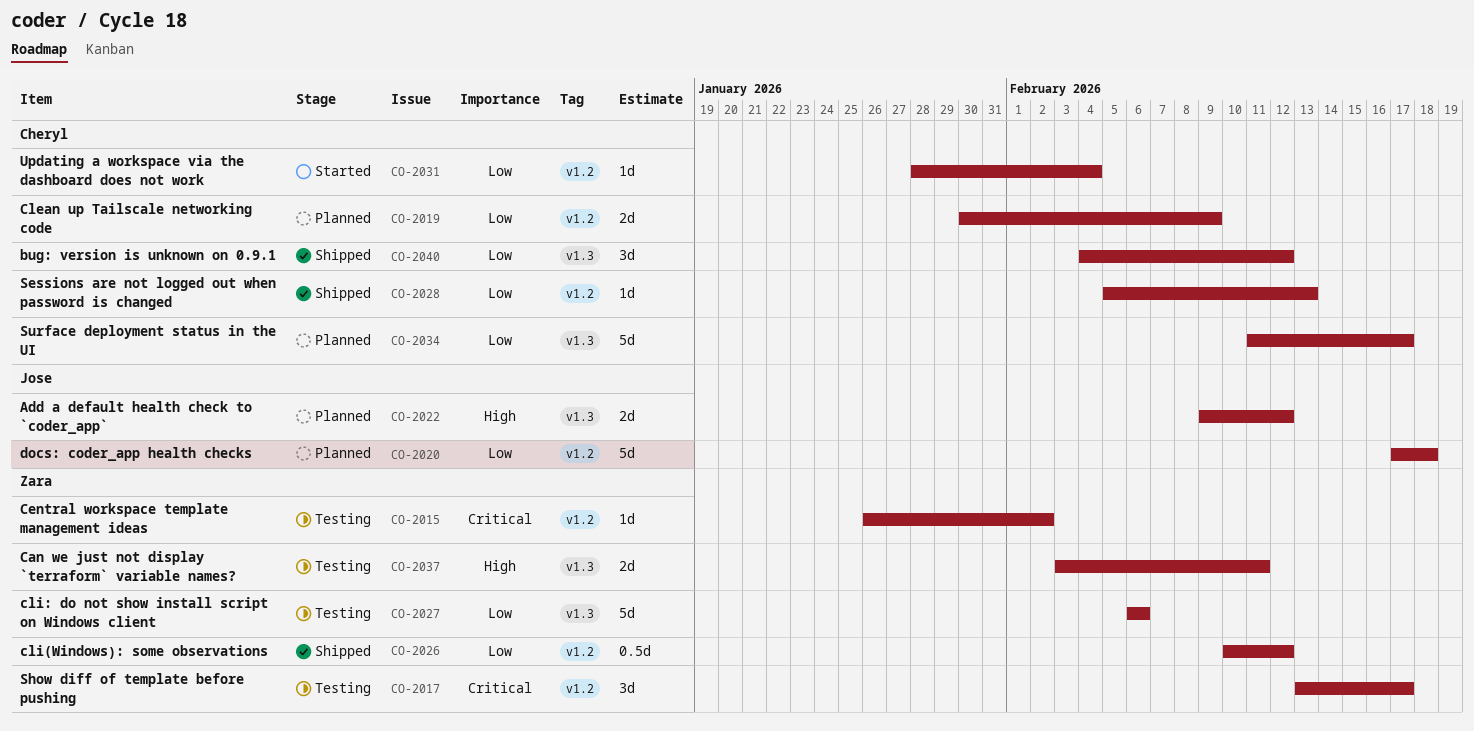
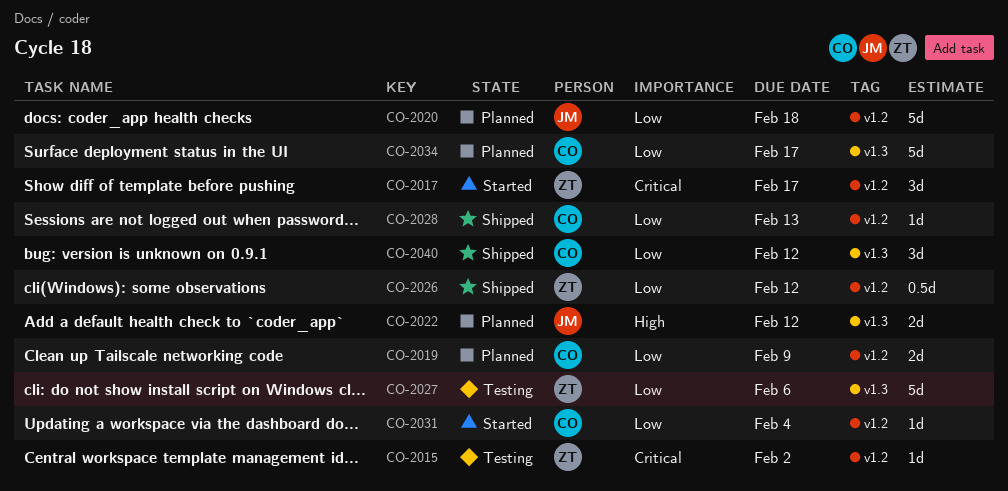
CO-2017, status: Testing -> Started
CO-2037: present -> none

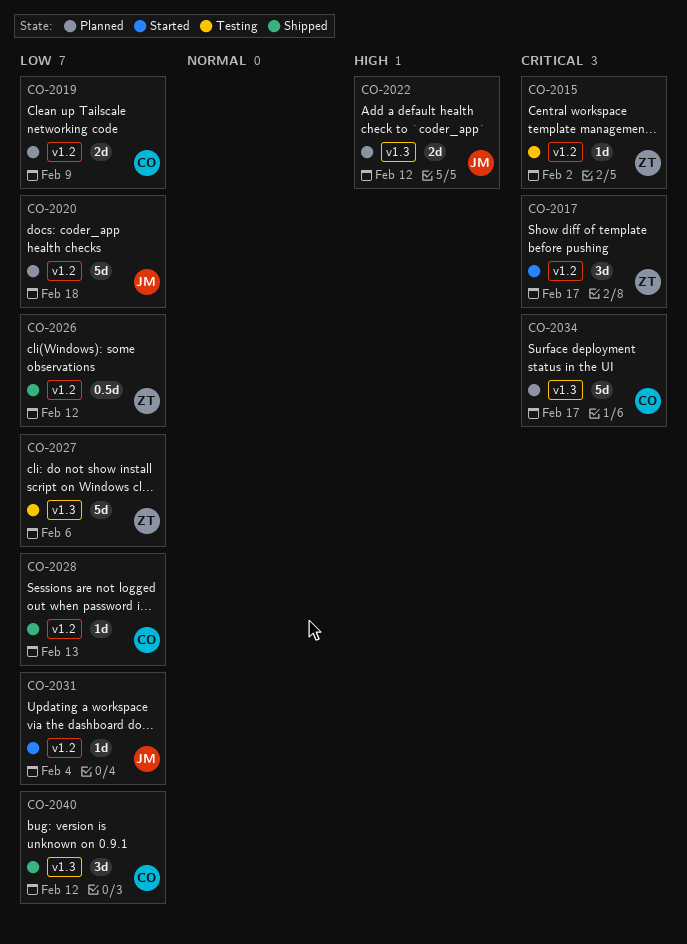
CO-2031, owner: CO -> JM
CO-2034, priority: Low -> Critical

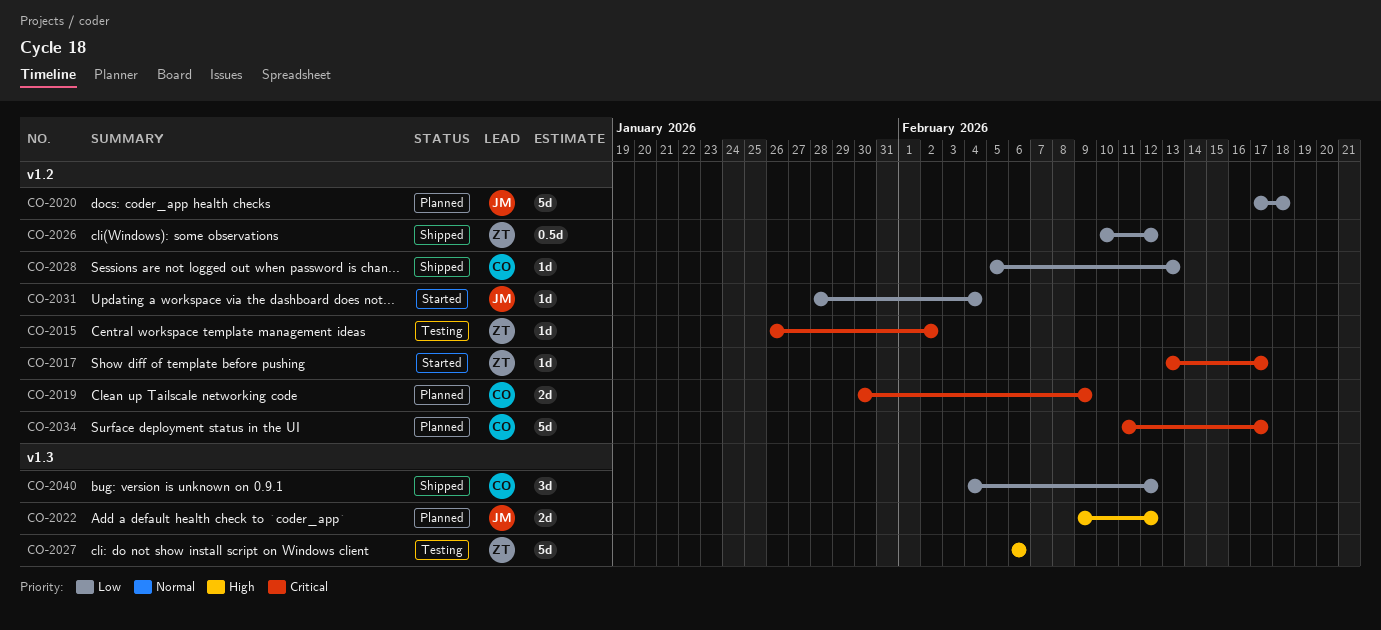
CO-2017, estimate: 3d -> 1d
CO-2019, priority: Low -> Critical
CO-2027, priority: Low -> High
CO-2034, label: v1.3 -> v1.2

